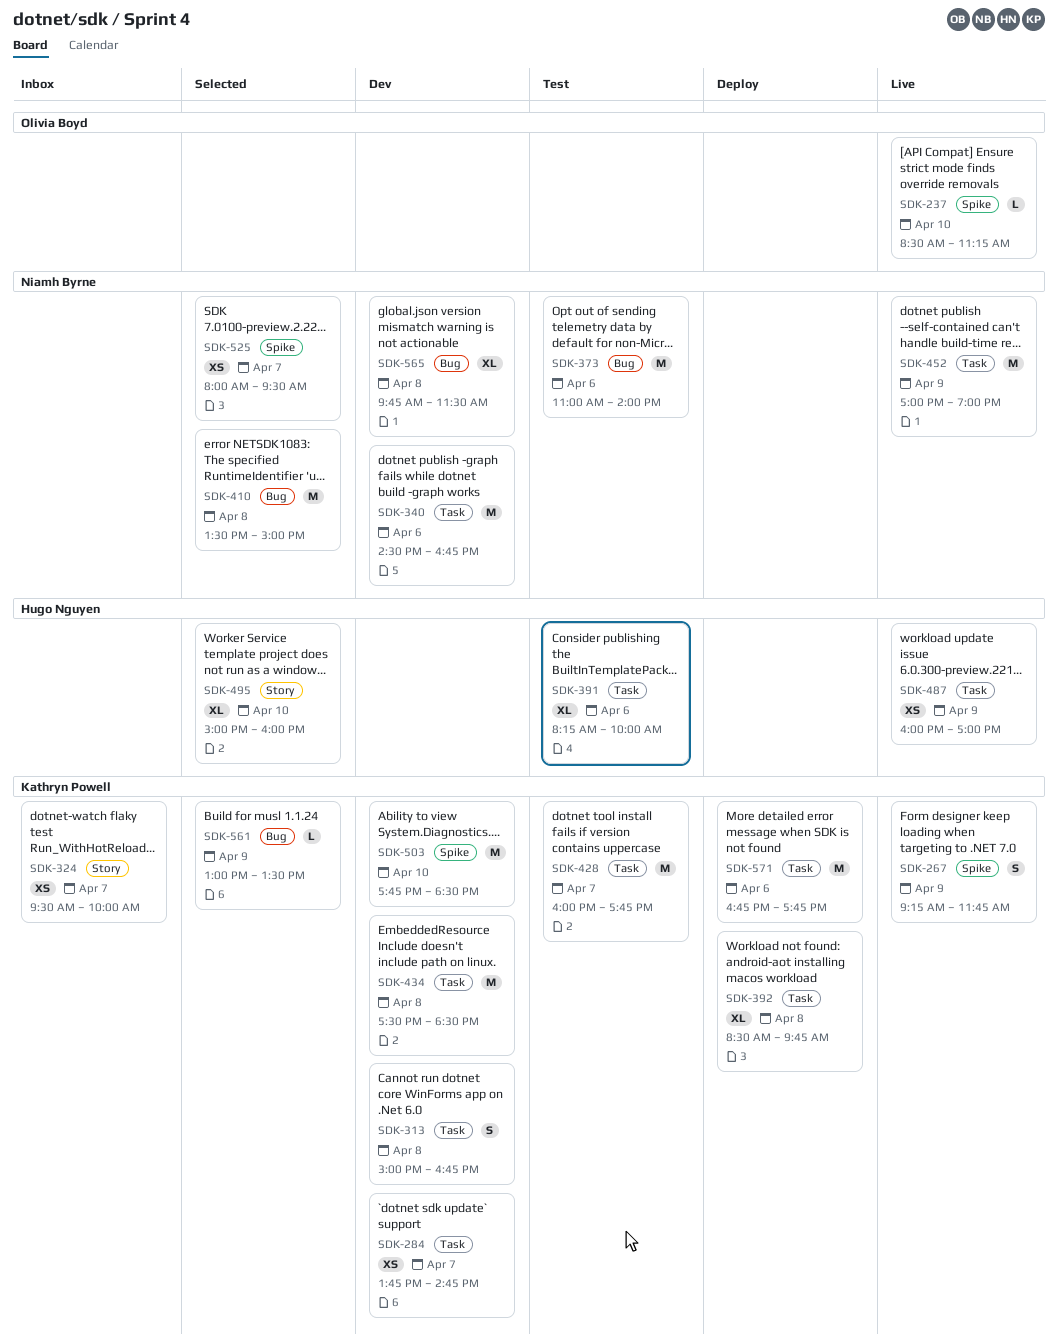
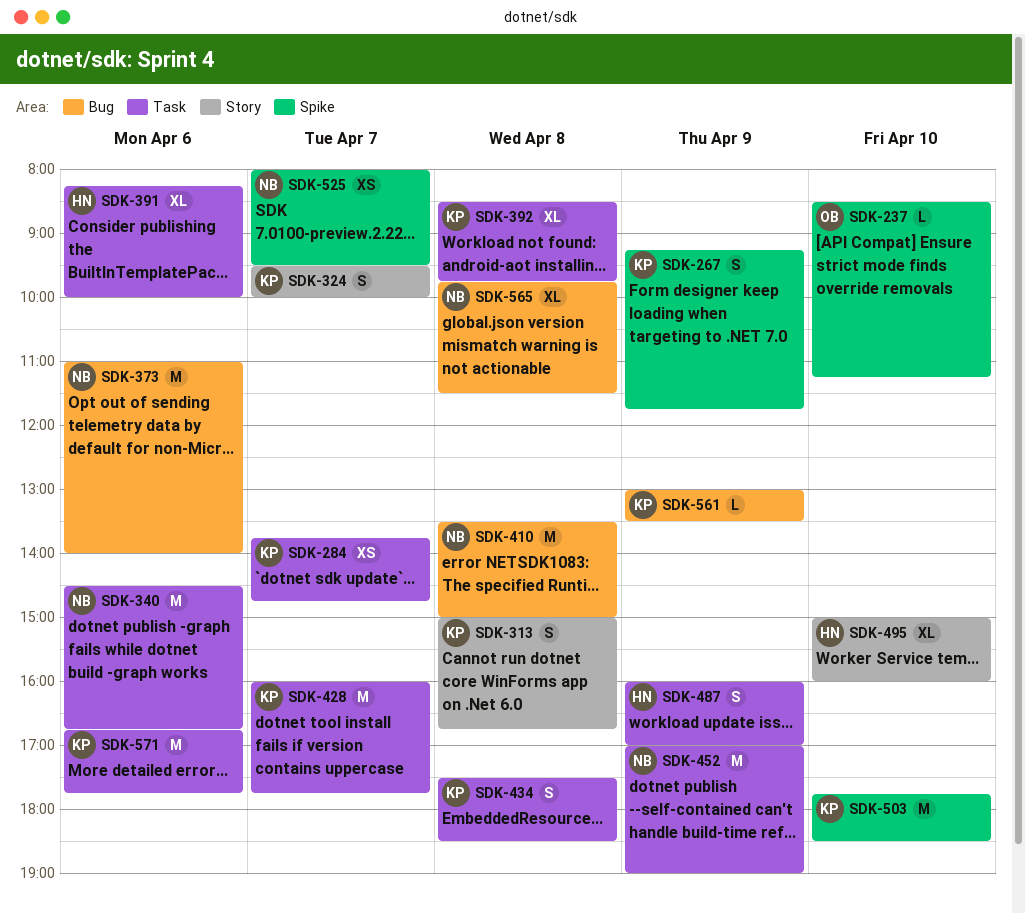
SDK-313, label: Task -> Story
SDK-324, estimate: XS -> S
SDK-434, estimate: M -> S
SDK-487, estimate: XS -> S

